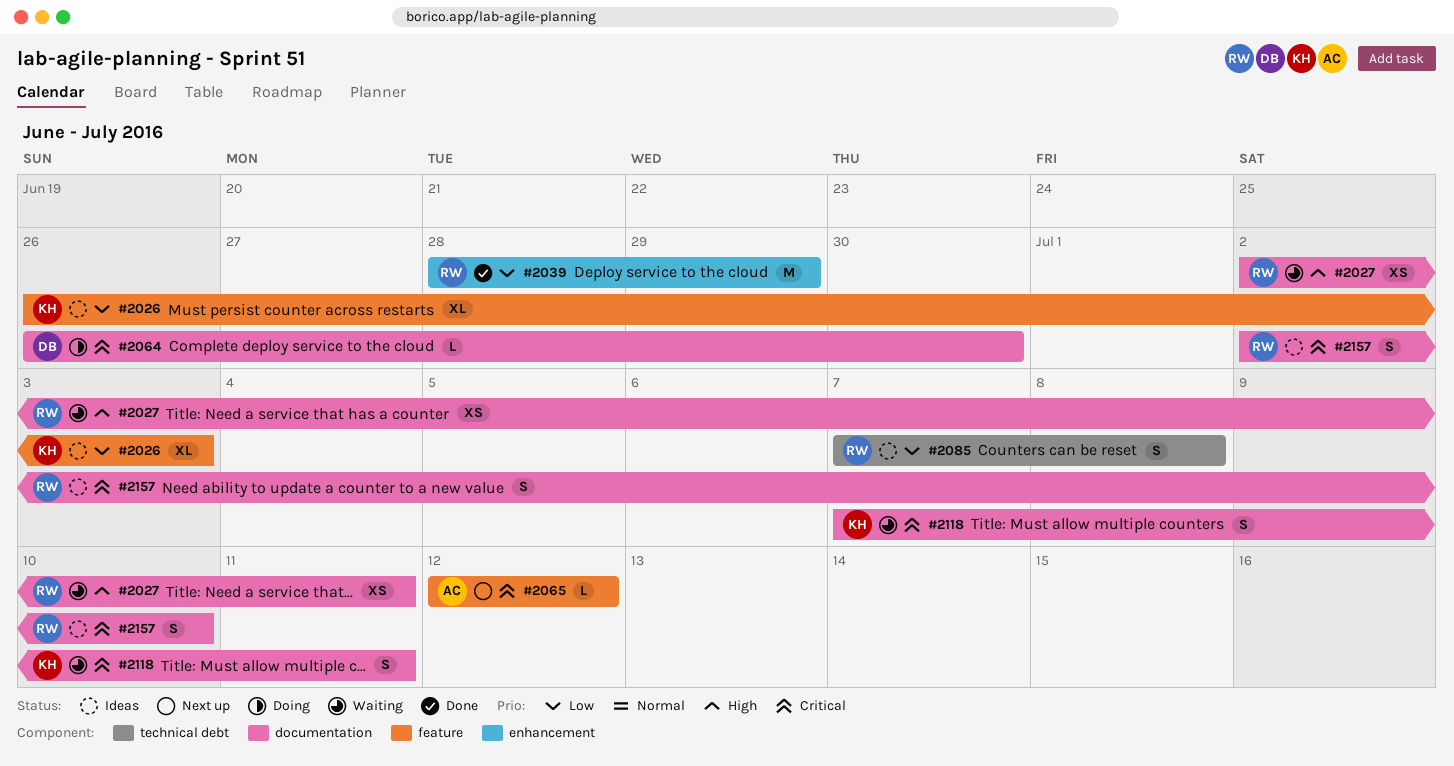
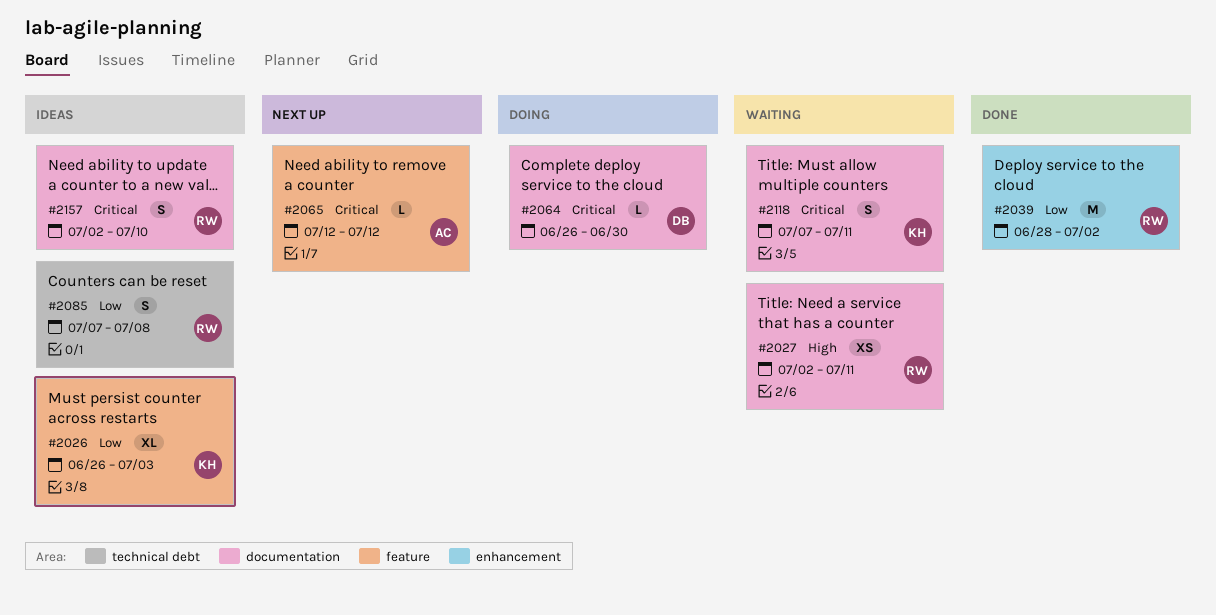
#2039, due: Jun 29 -> Jul 2

